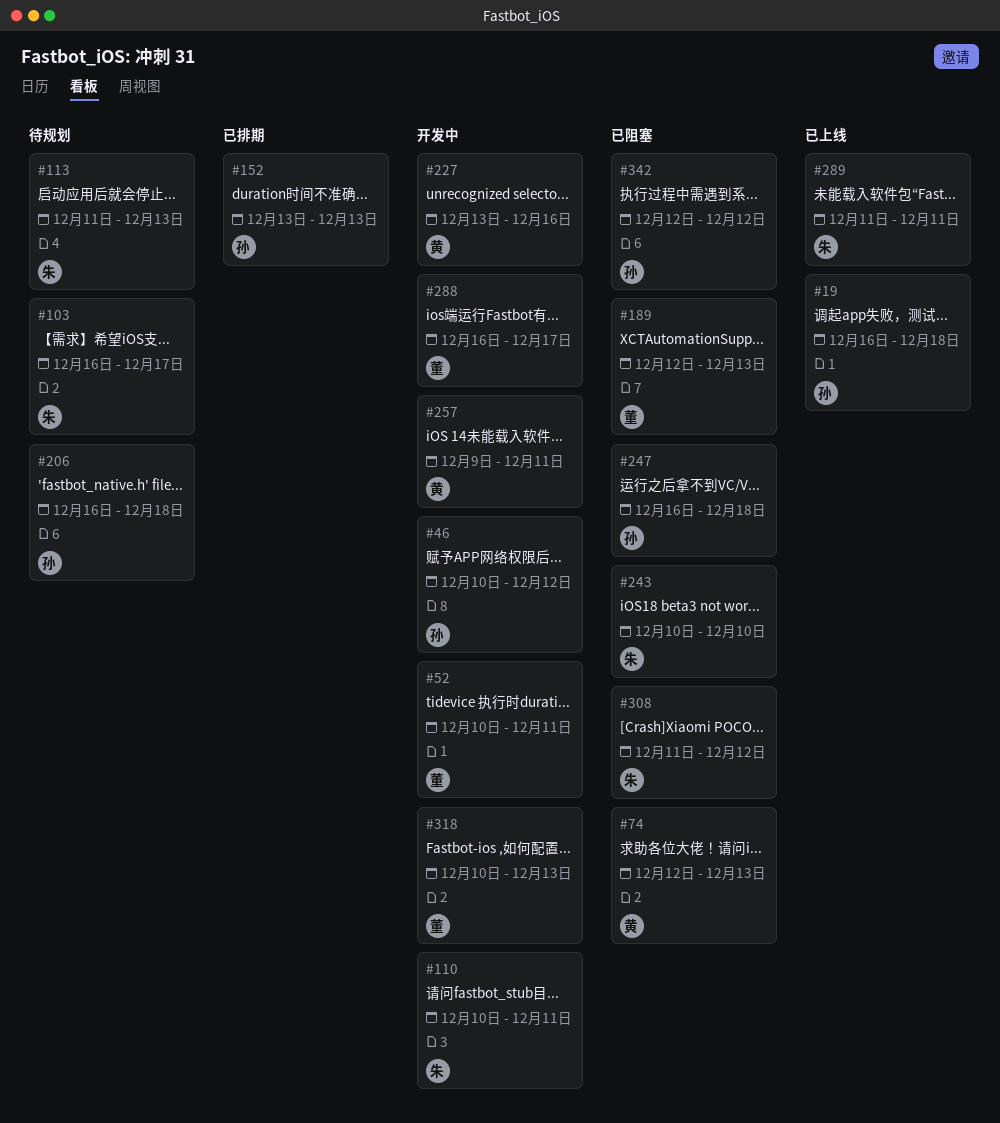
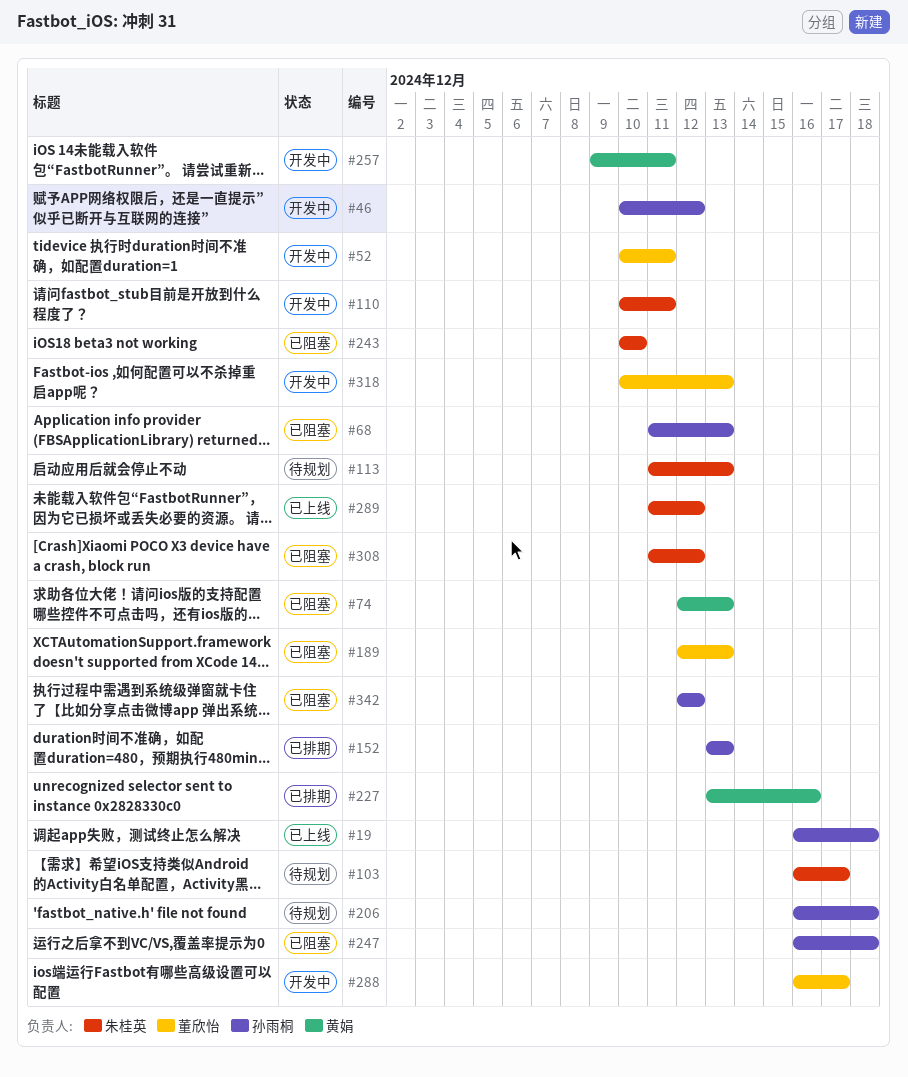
#68: none -> present
#227, status: 开发中 -> 已排期
#289, due: Dec 11 -> Dec 12

